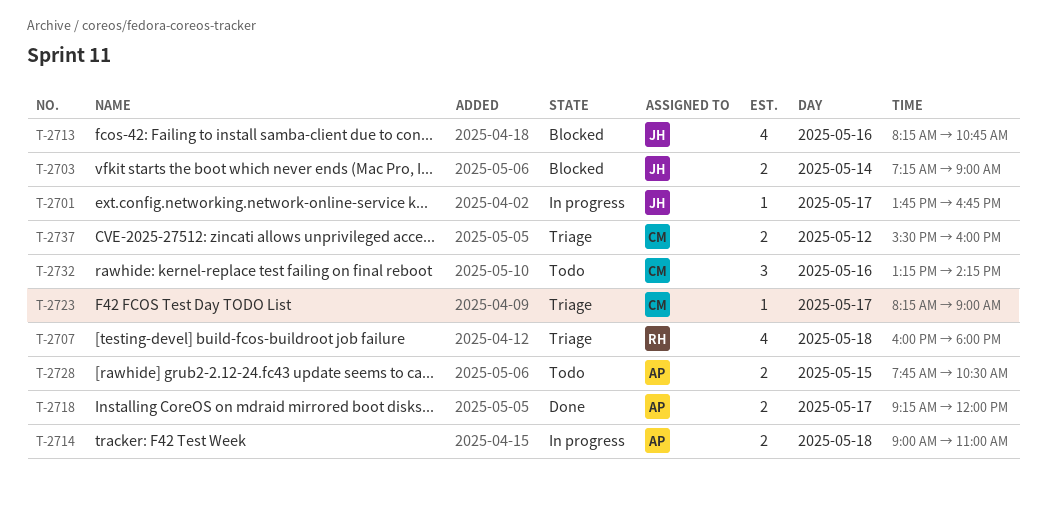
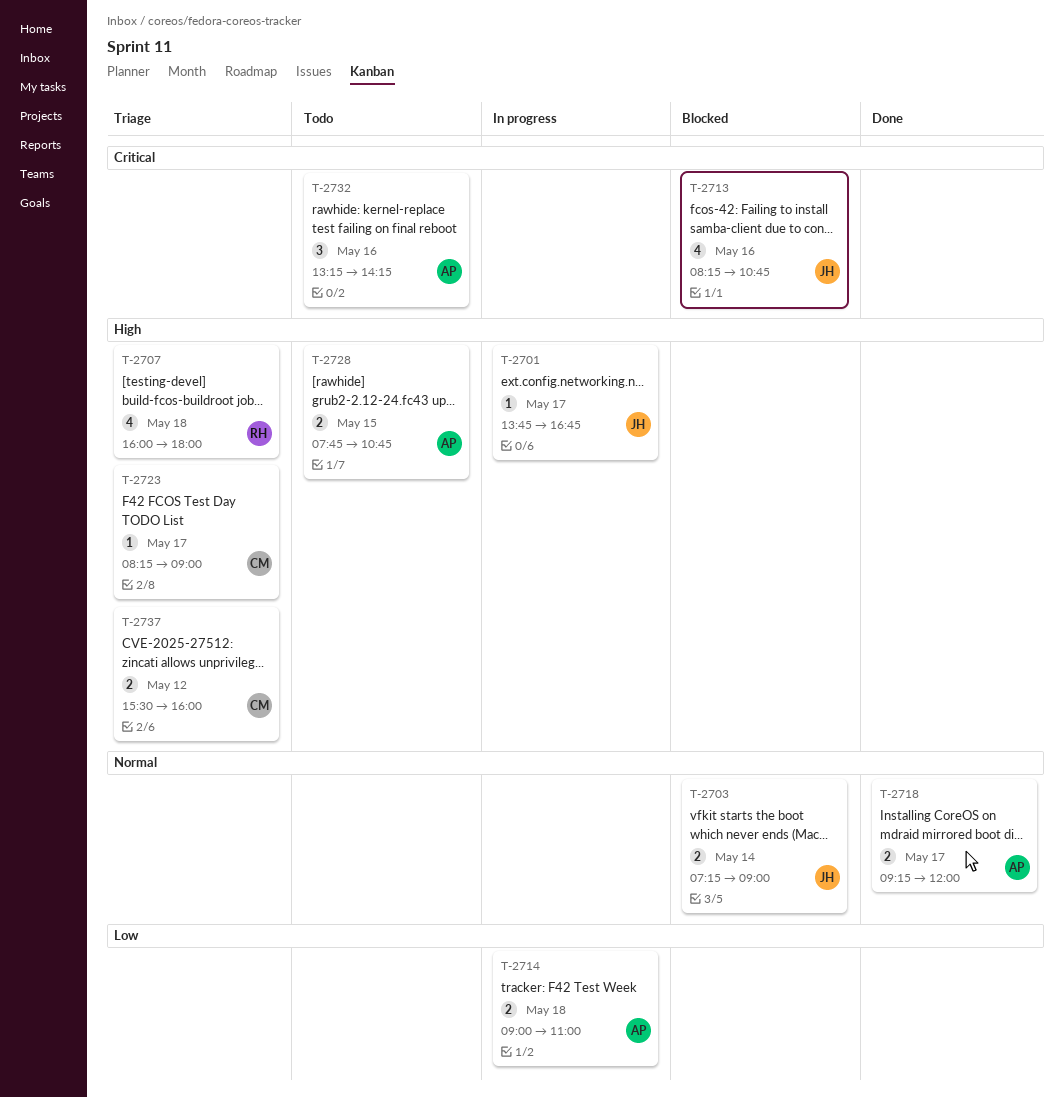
T-2728, ends: 10:30 -> 10:45
T-2732, owner: CM -> AP

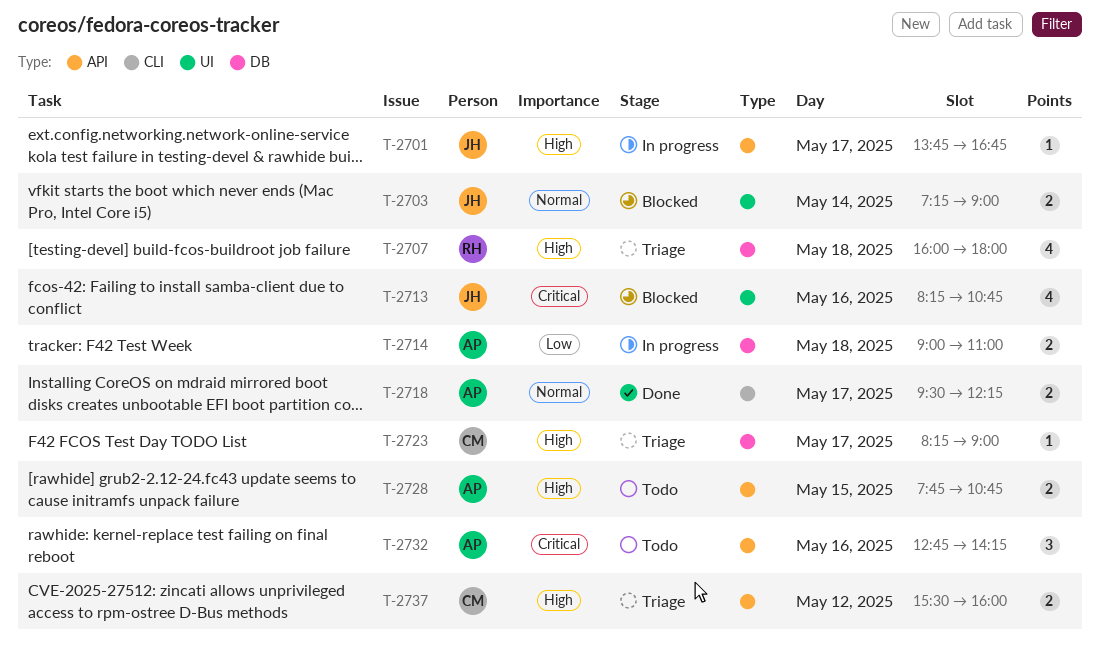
T-2718, begins: 09:15 -> 09:30
T-2718, ends: 12:00 -> 12:15
T-2732, begins: 13:15 -> 12:45

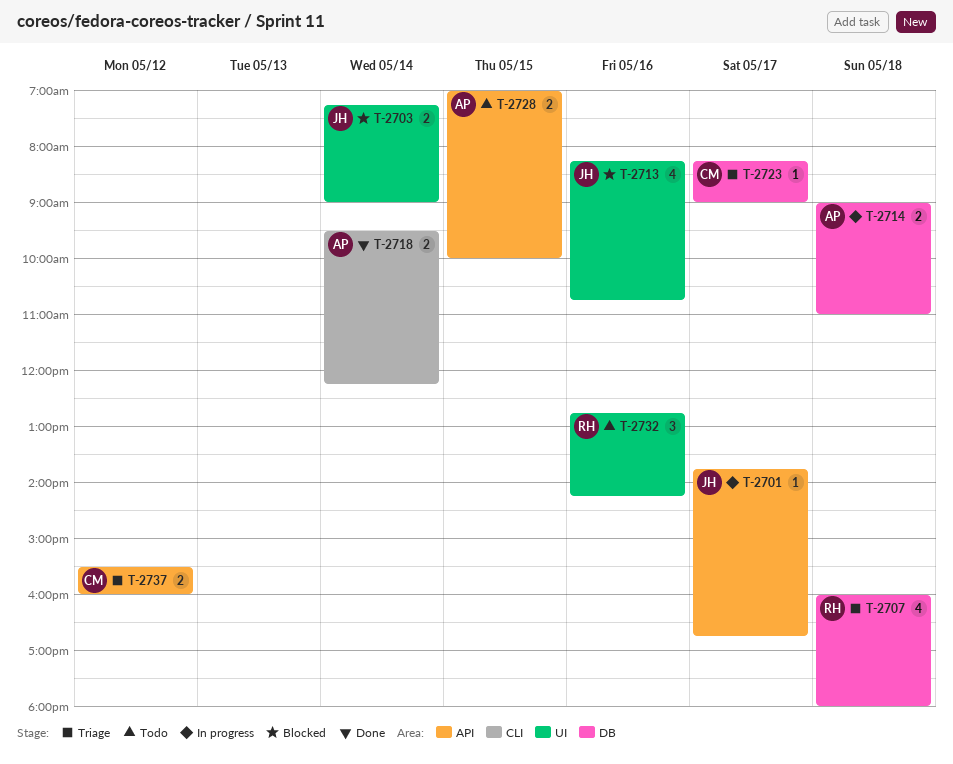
T-2718, day: May 17 -> May 14
T-2728, begins: 07:45 -> 07:00
T-2728, ends: 10:45 -> 10:00
T-2732, owner: AP -> RH
T-2732, label: API -> UI

